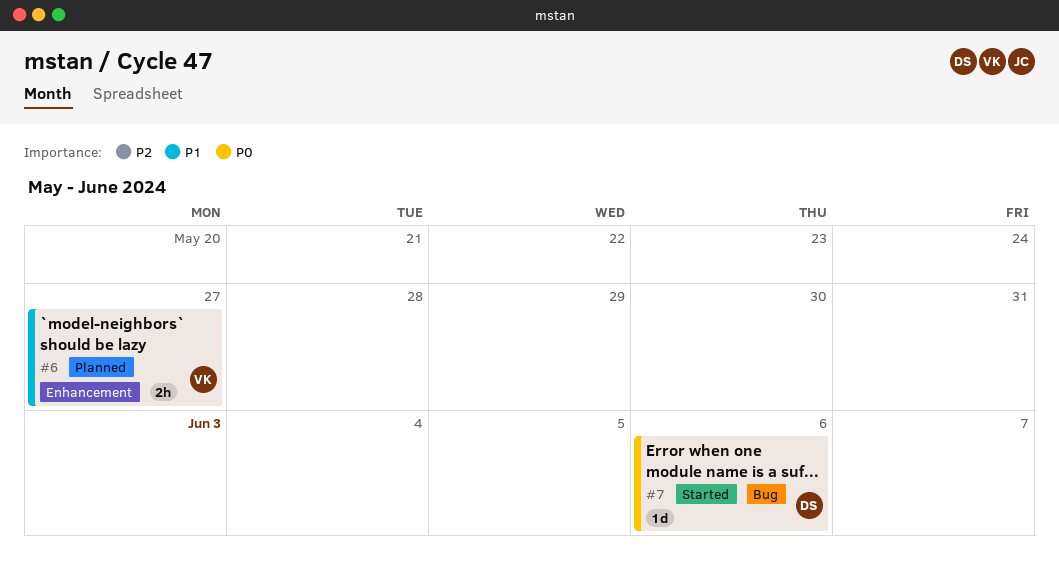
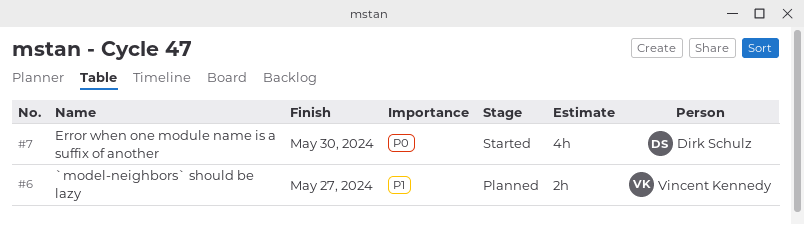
#7, estimate: 1d -> 4h
#7, due: Jun 6 -> May 30

